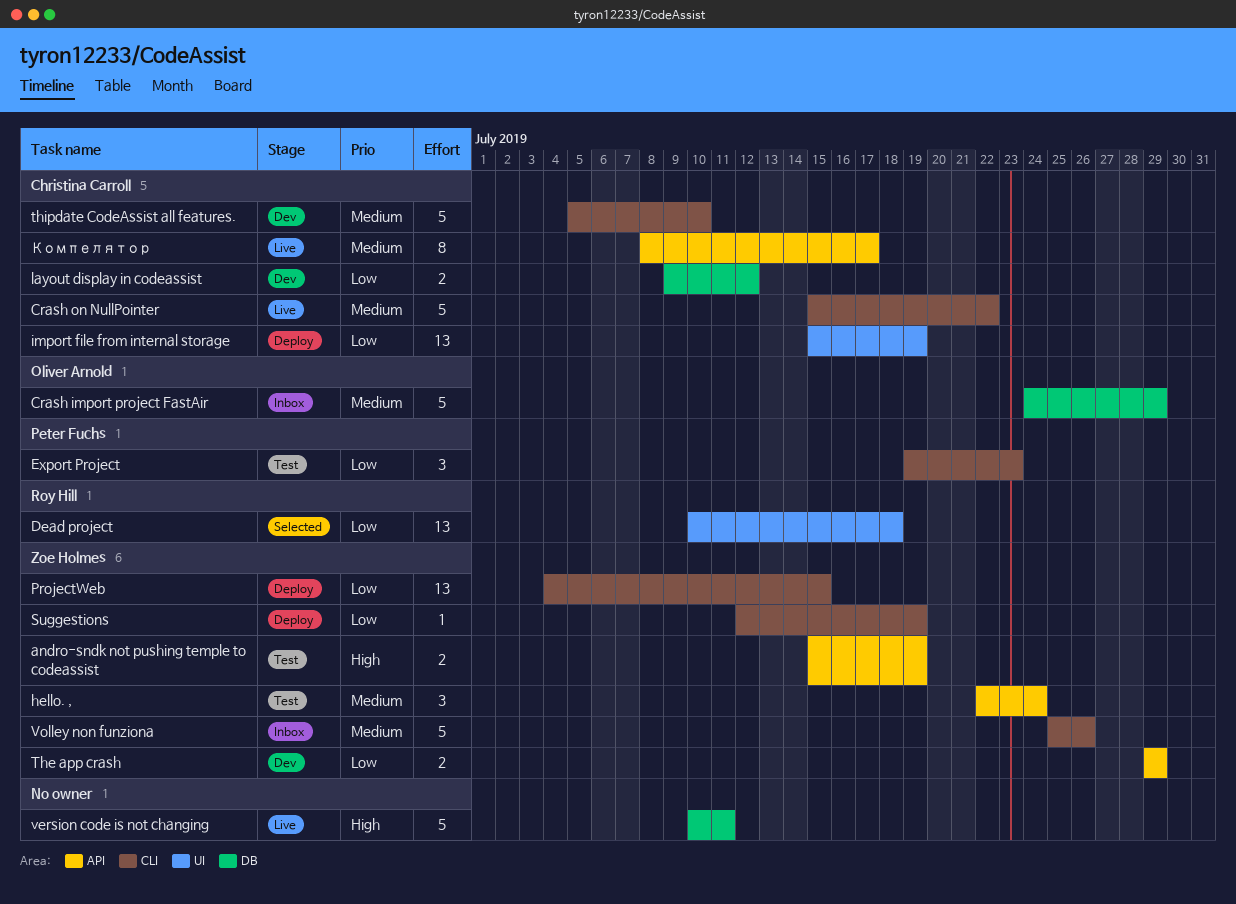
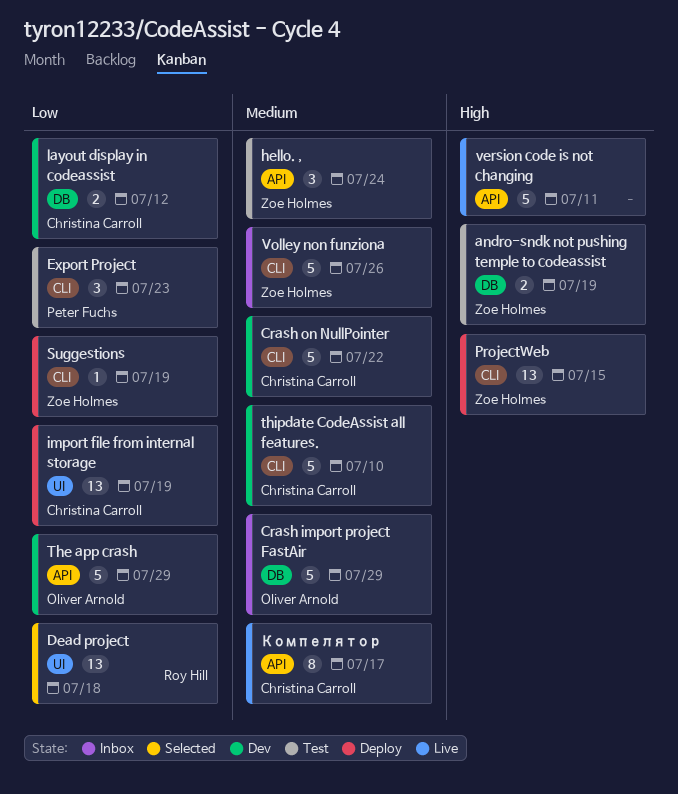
andro-sndk not pushing temple to codeassist, label: API -> DB
Crash on NullPointer, status: Live -> Dev
ProjectWeb, priority: Low -> High
The app crash, owner: Zoe Holmes -> Oliver Arnold
The app crash, estimate: 2 -> 5
version code is not changing, label: DB -> API

